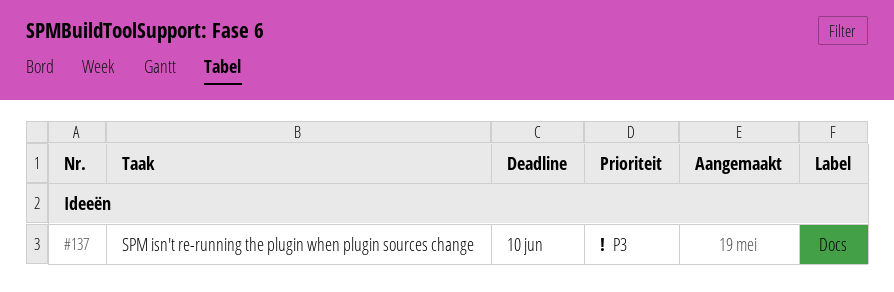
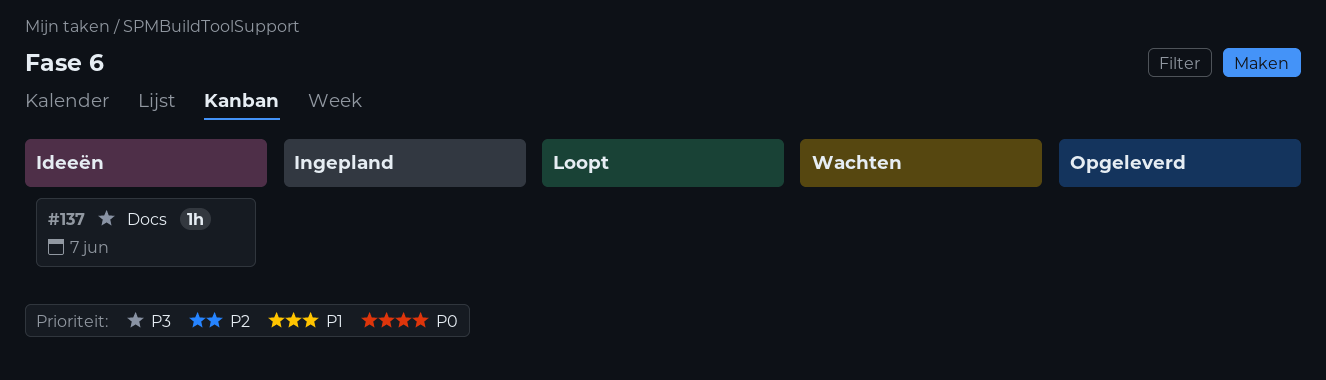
#137, due: Jun 10 -> Jun 7

